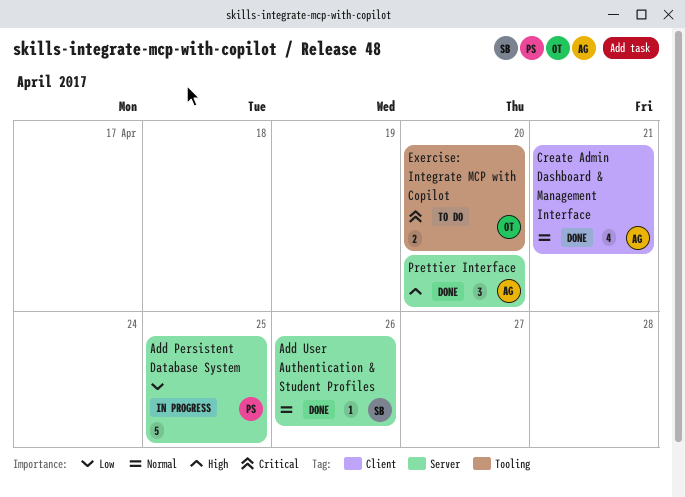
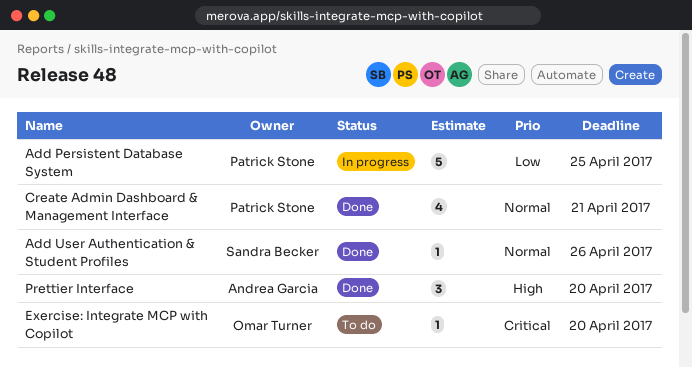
Create Admin Dashboard & Management Interface, owner: Andrea Garcia -> Patrick Stone
Exercise: Integrate MCP with Copilot, estimate: 2 -> 1

